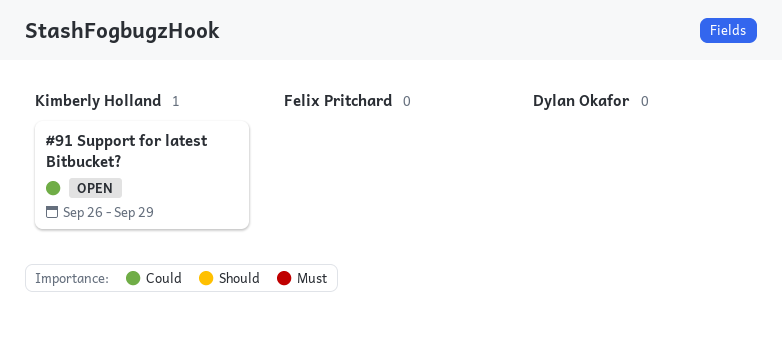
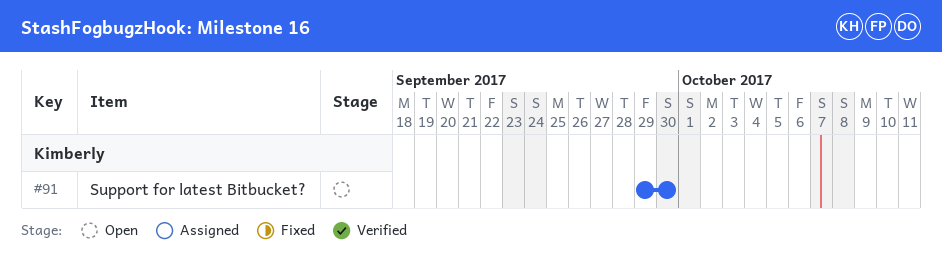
#91, start: Sep 26 -> Sep 29
#91, due: Sep 29 -> Sep 30

